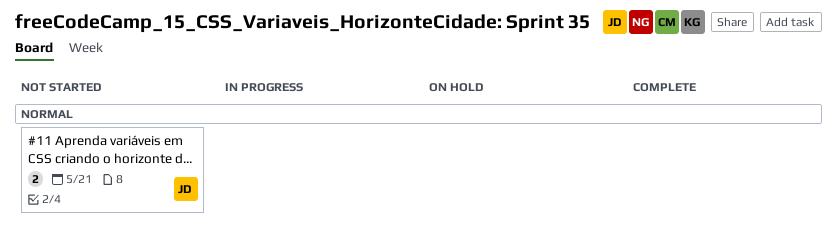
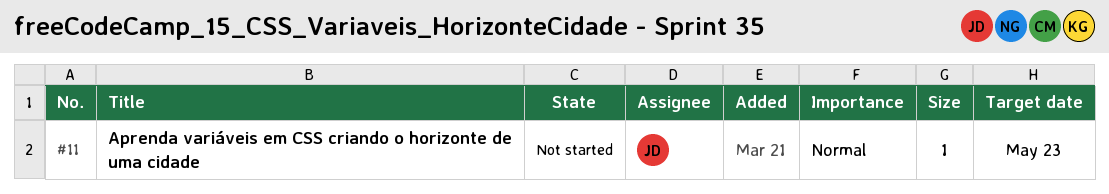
#11, estimate: 2 -> 1
#11, due: May 21 -> May 23

